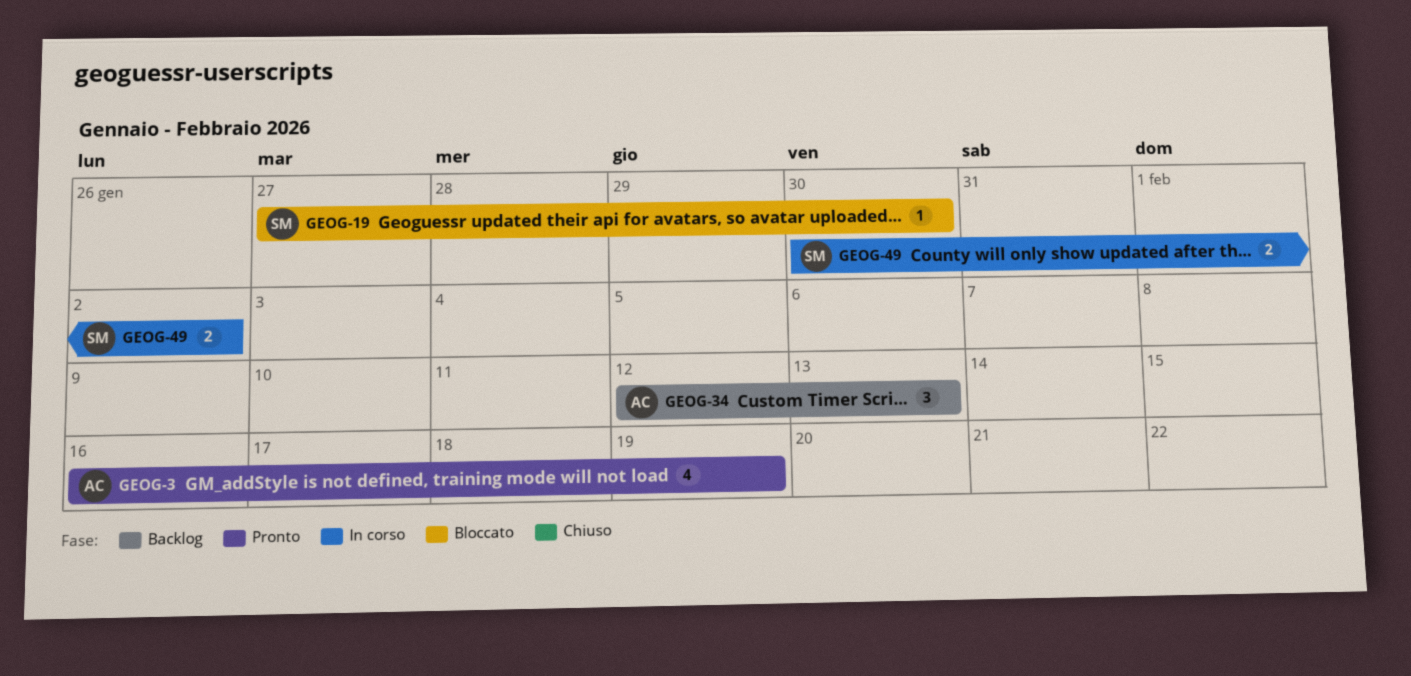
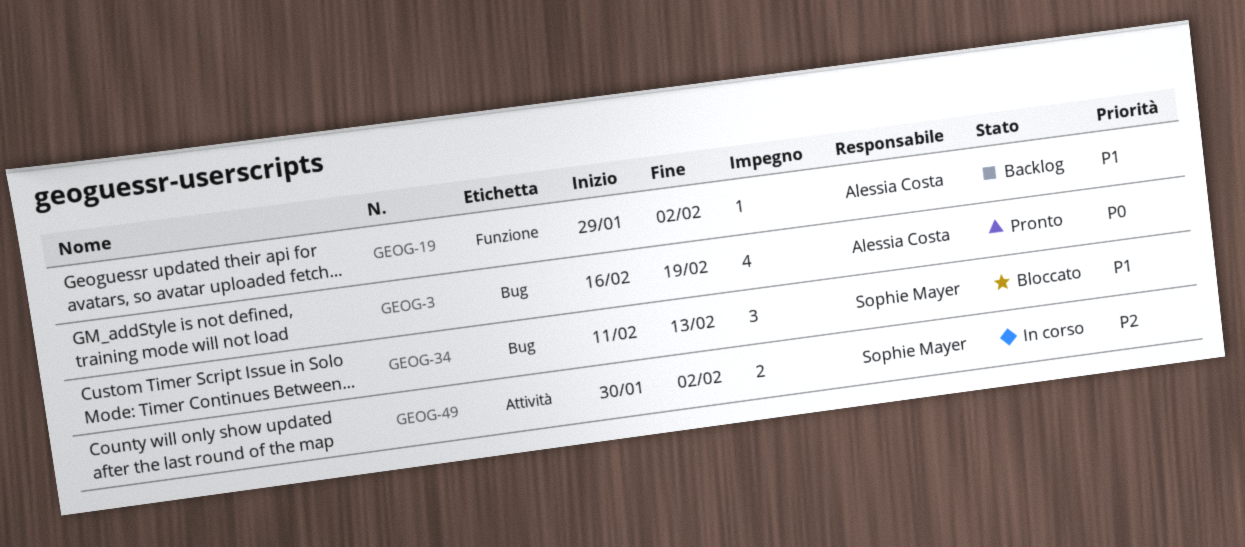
GEOG-19, status: Bloccato -> Backlog
GEOG-19, owner: Sophie Mayer -> Alessia Costa
GEOG-19, start: Jan 27 -> Jan 29
GEOG-19, due: Jan 30 -> Feb 2
GEOG-34, status: Backlog -> Bloccato
GEOG-34, owner: Alessia Costa -> Sophie Mayer
GEOG-34, start: Feb 12 -> Feb 11

